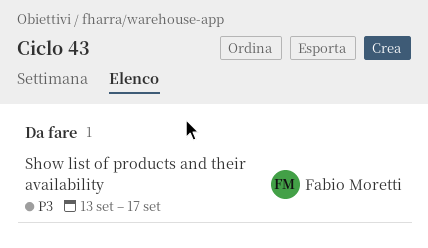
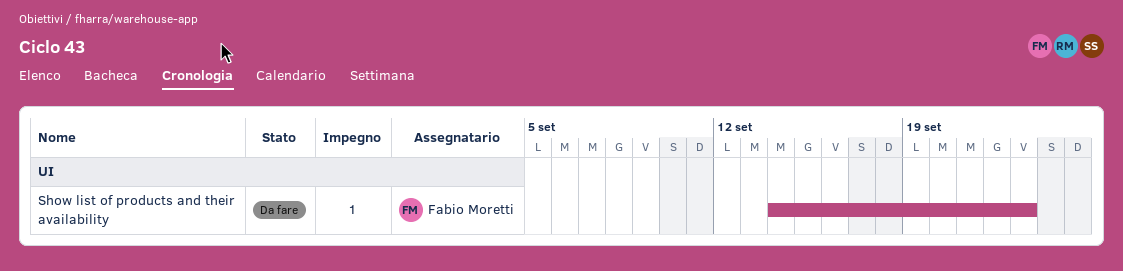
Show list of products and their availability, start: Sep 13 -> Sep 14
Show list of products and their availability, due: Sep 17 -> Sep 23

